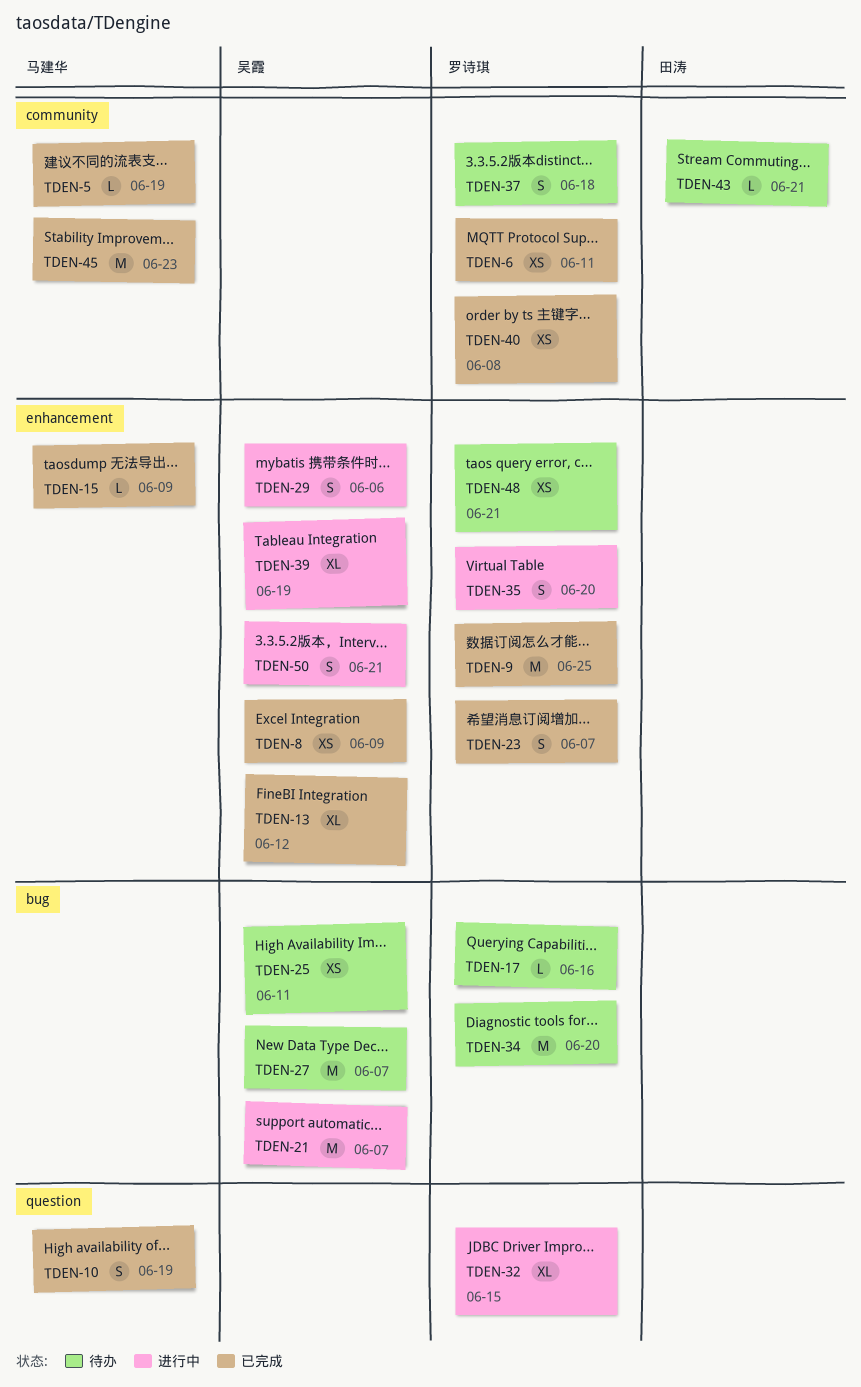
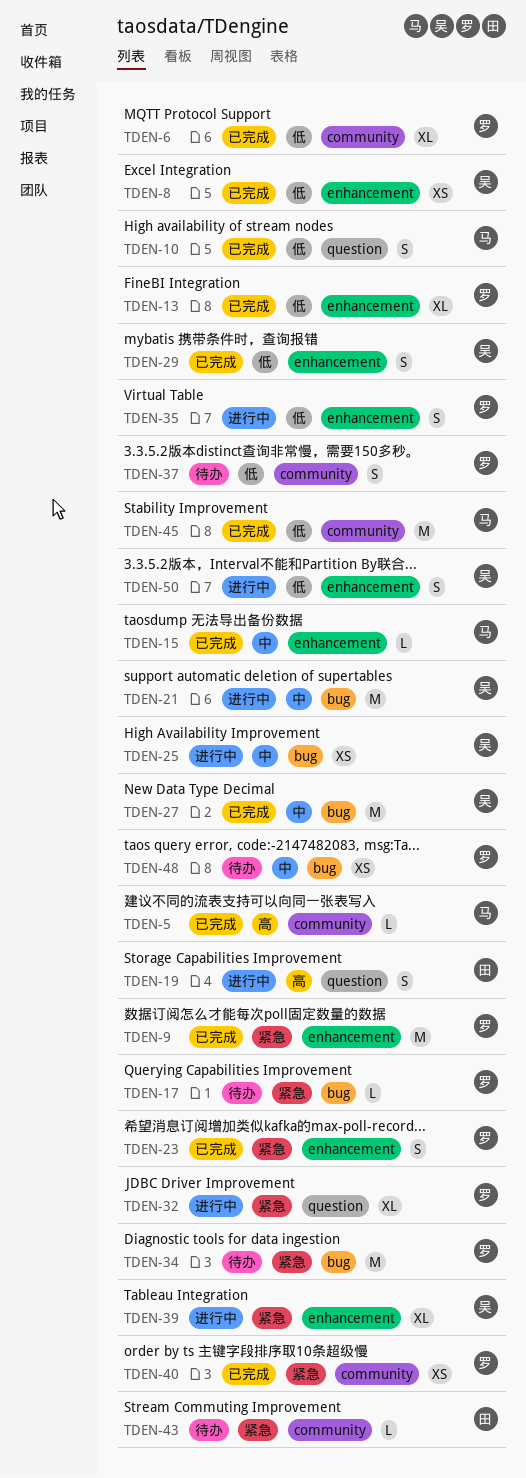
TDEN-6, estimate: XS -> XL
TDEN-13, owner: 吴霞 -> 罗诗琪
TDEN-19: none -> present
TDEN-25, status: 待办 -> 进行中
TDEN-27, status: 待办 -> 已完成
TDEN-29, status: 进行中 -> 已完成
TDEN-48, label: enhancement -> bug

